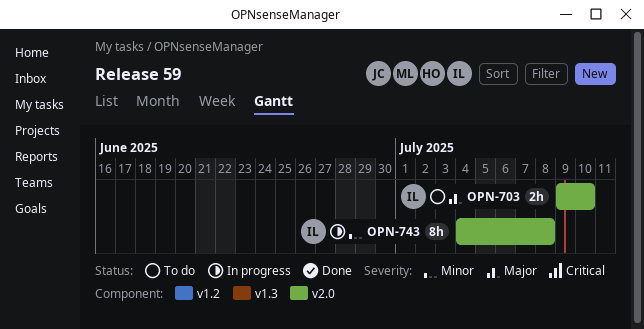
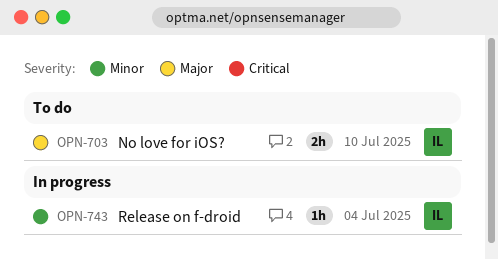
OPN-743, estimate: 8h -> 1h
OPN-743, due: Jul 8 -> Jul 4

